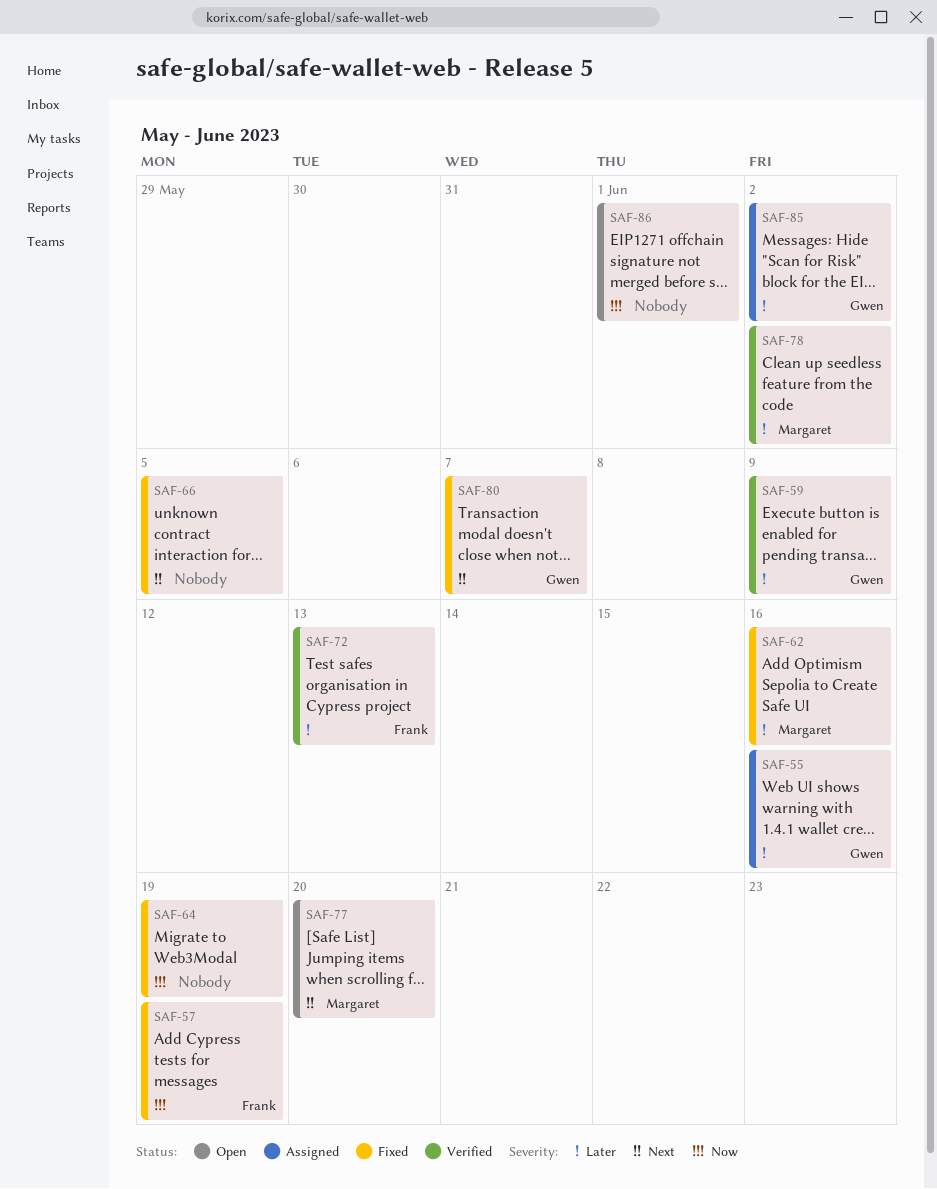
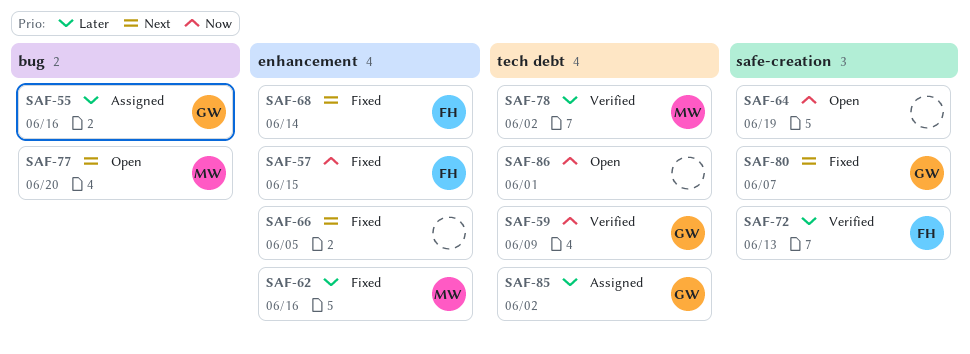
SAF-57, due: Jun 19 -> Jun 15
SAF-59, priority: Later -> Now
SAF-64, status: Fixed -> Open
SAF-68: none -> present

